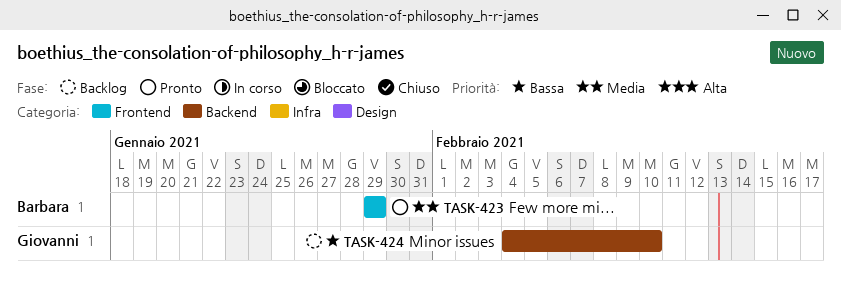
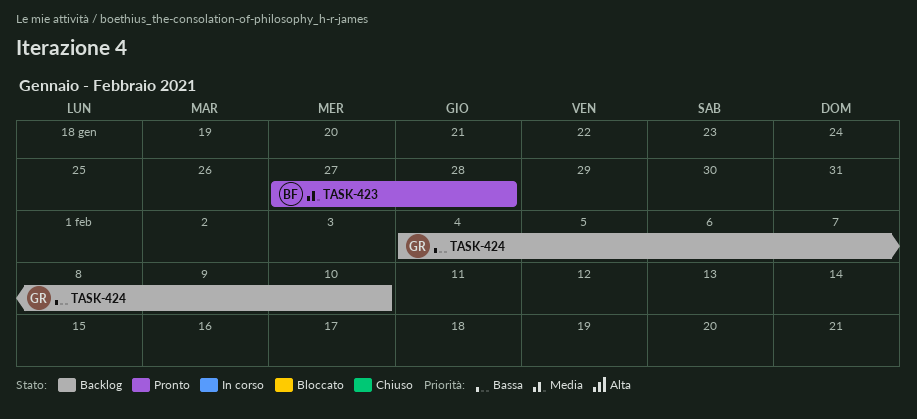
TASK-423, start: Jan 29 -> Jan 27
TASK-423, due: Jan 29 -> Jan 28

